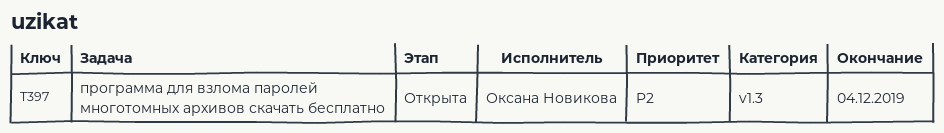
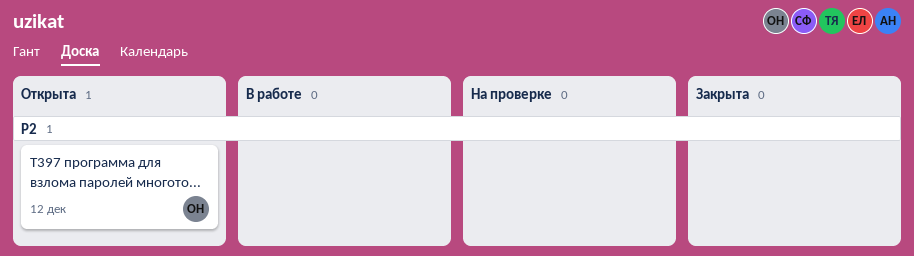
T397, due: Dec 4 -> Dec 12

